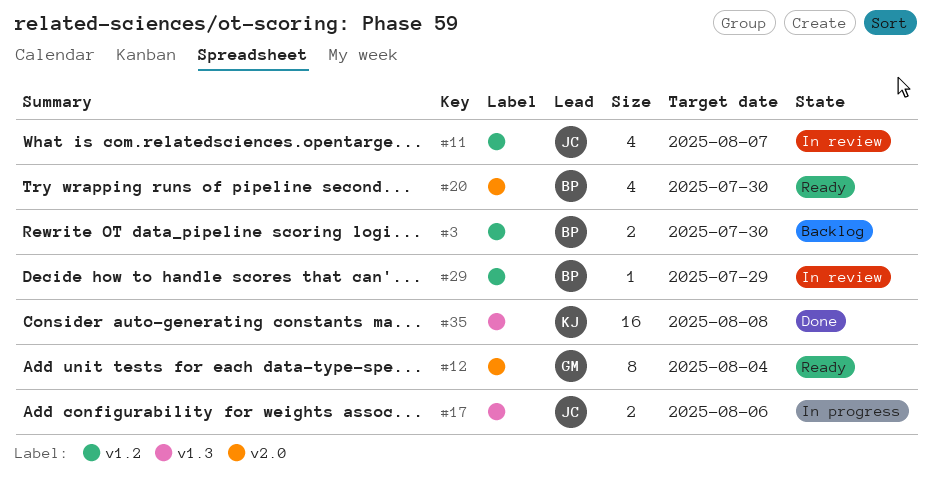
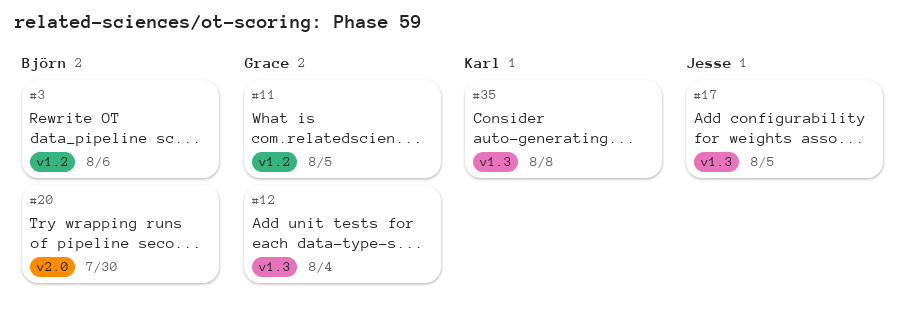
#3, due: Jul 30 -> Aug 6
#11, owner: Jesse -> Grace
#11, due: Aug 7 -> Aug 5
#12, label: v2.0 -> v1.3
#17, due: Aug 6 -> Aug 5
#29: present -> none

